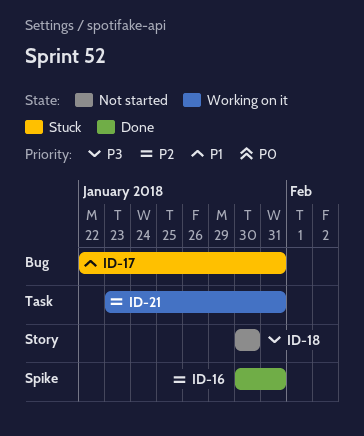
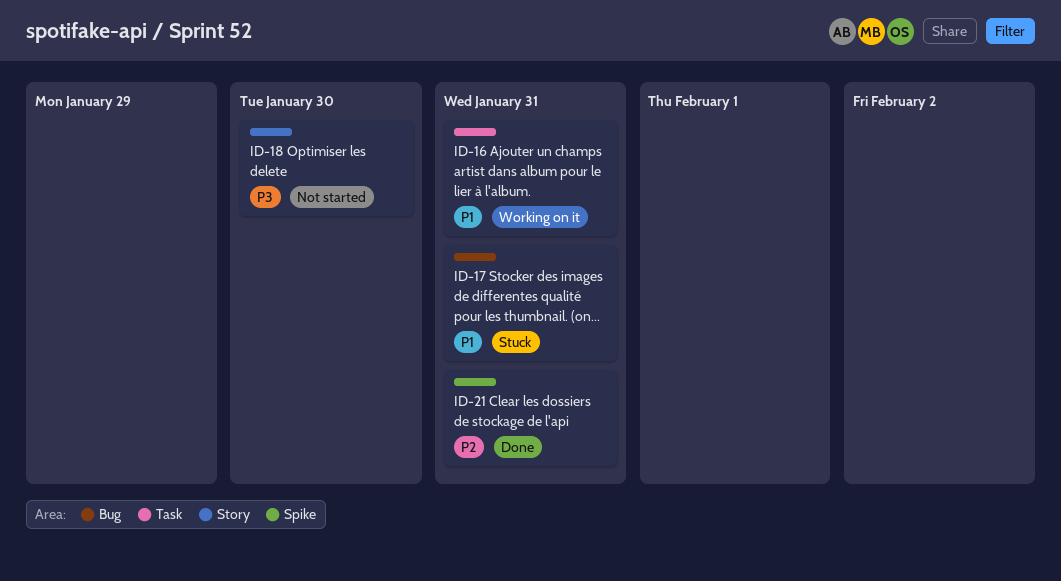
ID-16, status: Done -> Working on it
ID-16, priority: P2 -> P1
ID-16, label: Spike -> Task
ID-21, status: Working on it -> Done
ID-21, label: Task -> Spike

